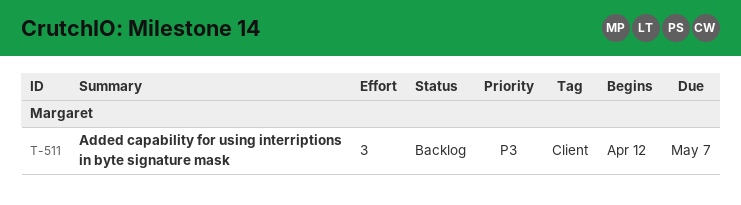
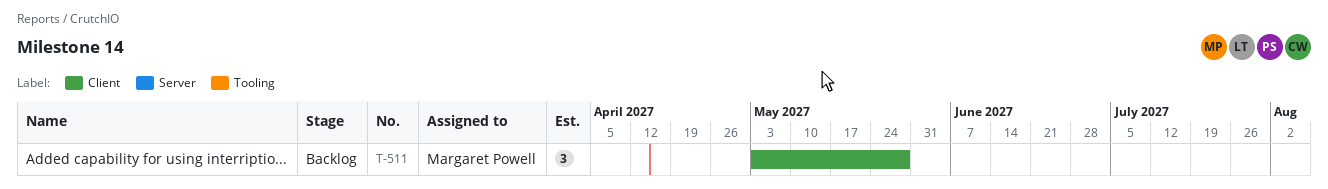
T-511, start: Apr 12 -> May 3
T-511, due: May 7 -> May 28

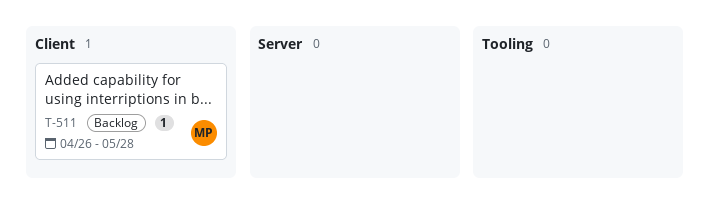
T-511, estimate: 3 -> 1
T-511, start: May 3 -> Apr 26

